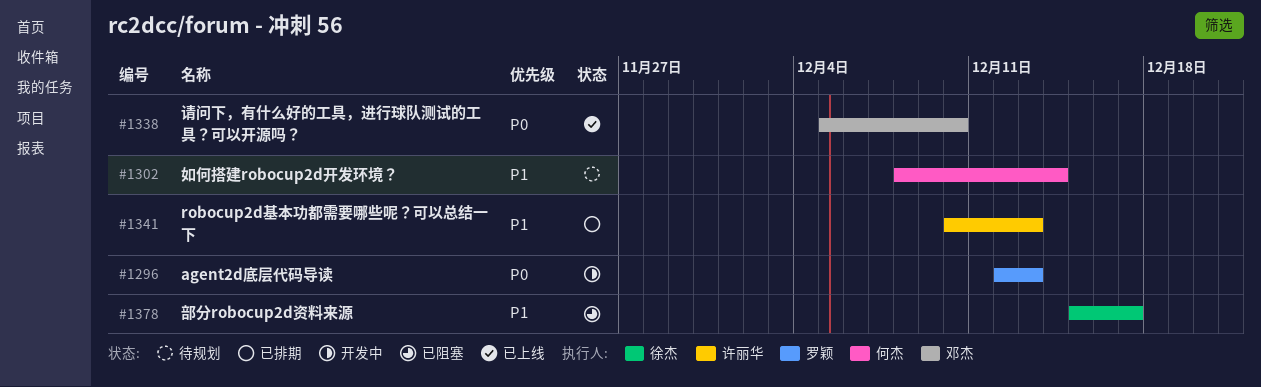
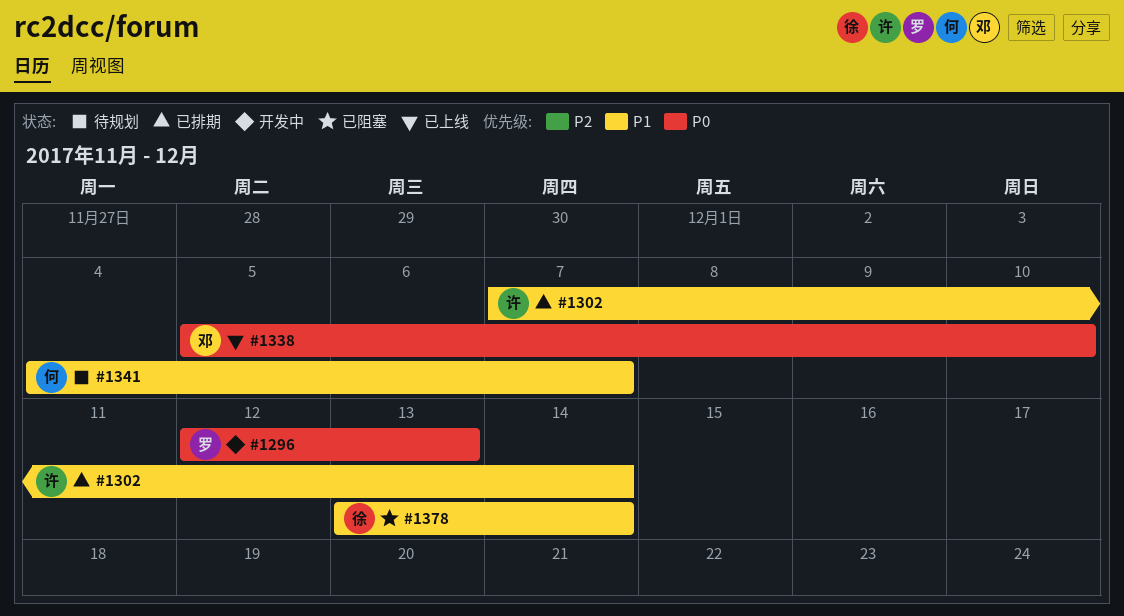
#1302, status: 待规划 -> 已排期
#1302, owner: 何杰 -> 许丽华
#1302, start: Dec 8 -> Dec 7
#1341, status: 已排期 -> 待规划
#1341, owner: 许丽华 -> 何杰
#1341, start: Dec 10 -> Dec 4
#1341, due: Dec 13 -> Dec 7
#1378, start: Dec 15 -> Dec 13
#1378, due: Dec 17 -> Dec 14

